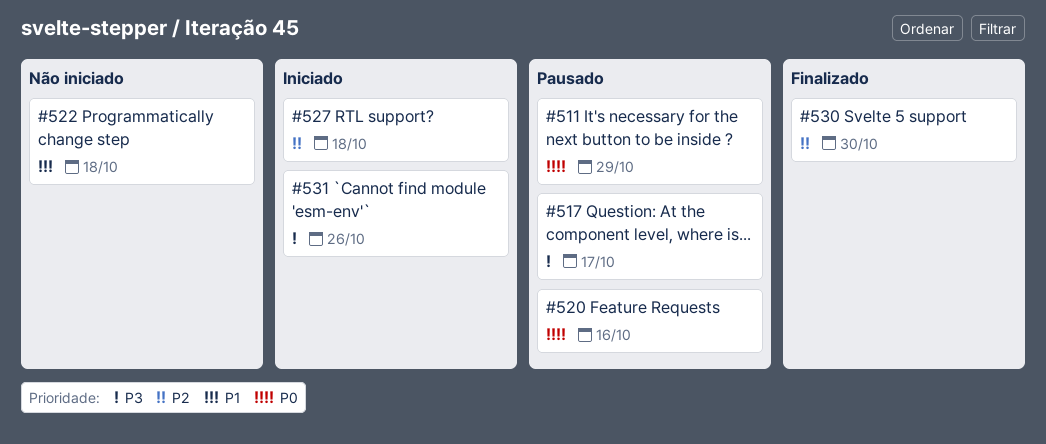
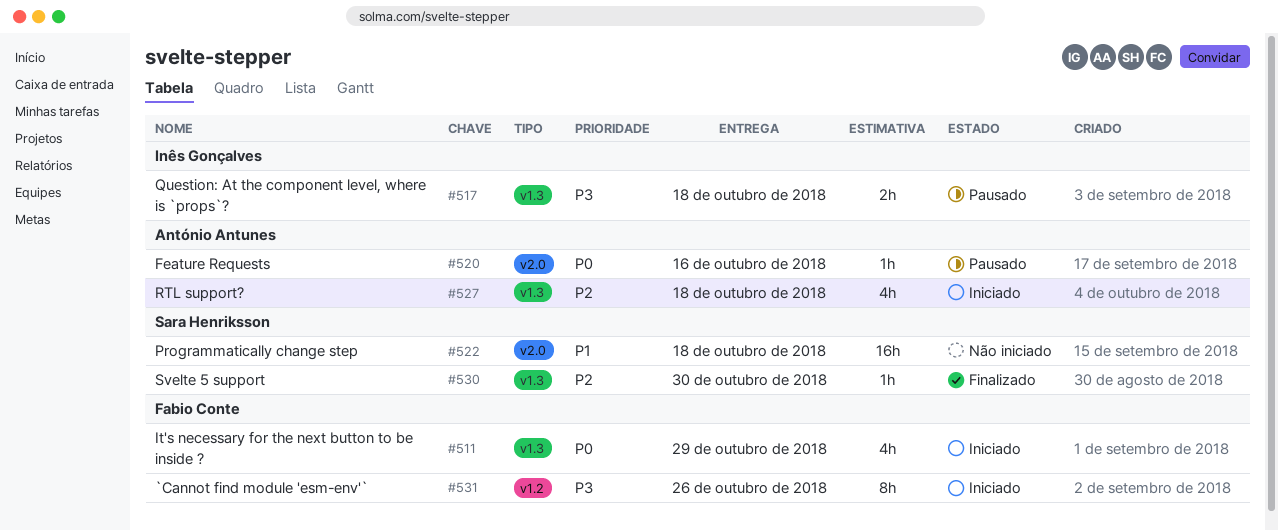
#511, status: Pausado -> Iniciado
#517, due: Oct 17 -> Oct 18

